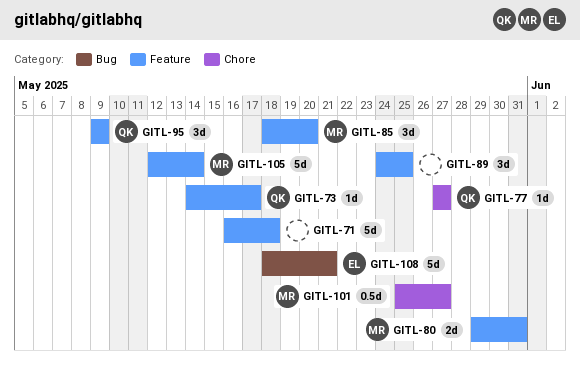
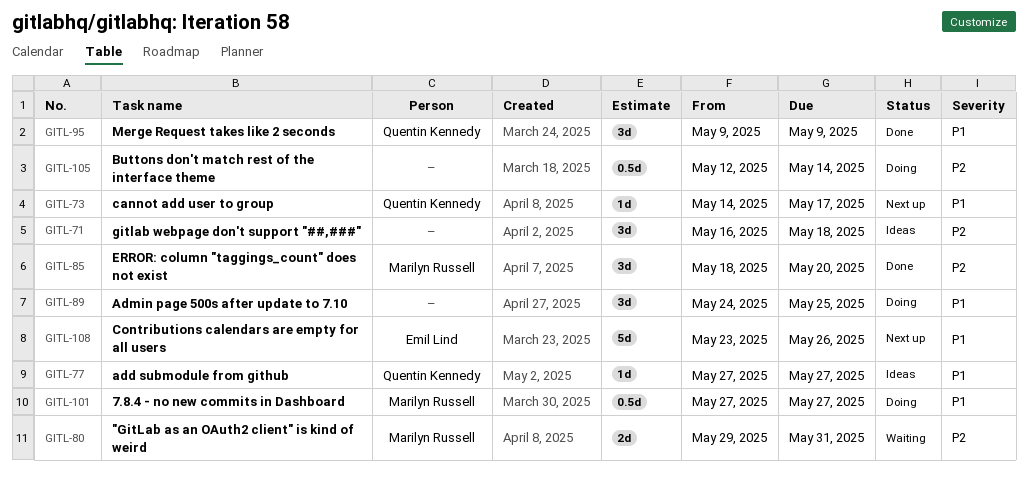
GITL-71, estimate: 5d -> 3d
GITL-101, start: May 25 -> May 27
GITL-105, owner: Marilyn Russell -> none
GITL-105, estimate: 5d -> 0.5d
GITL-108, start: May 18 -> May 23
GITL-108, due: May 21 -> May 26

